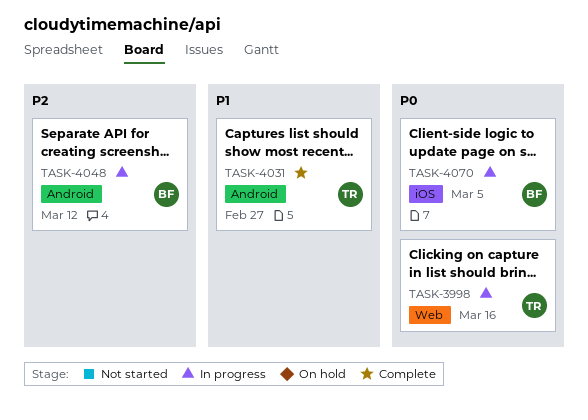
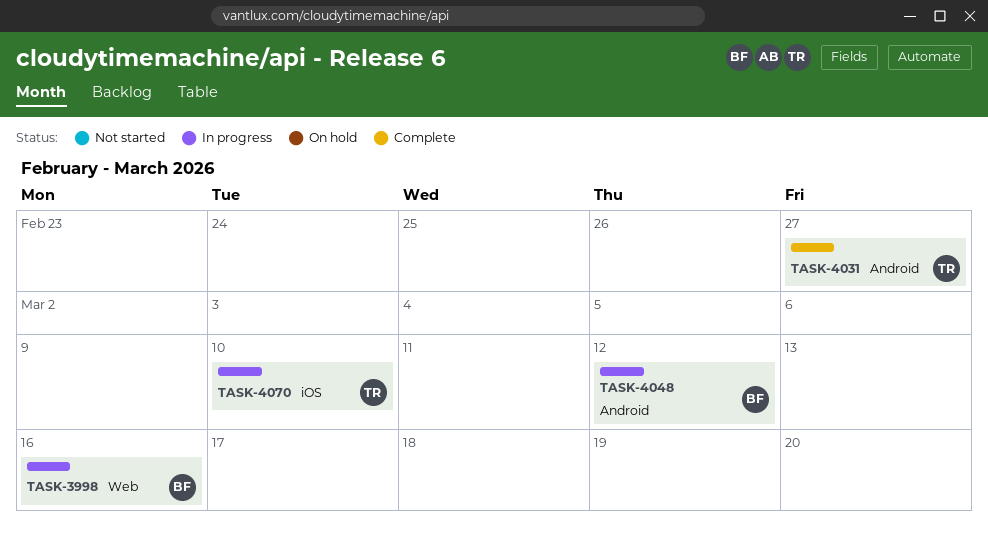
TASK-3998, owner: TR -> BF
TASK-4070, owner: BF -> TR
TASK-4070, due: Mar 5 -> Mar 10

